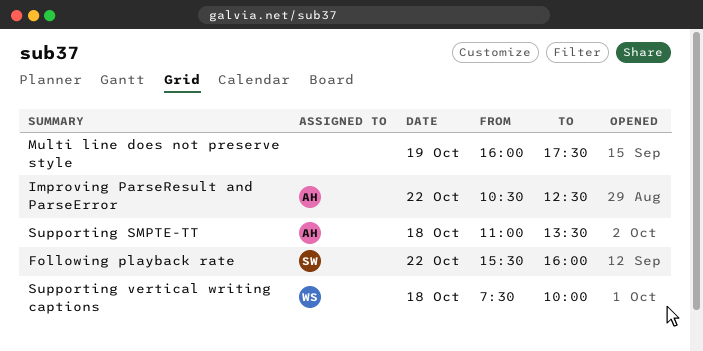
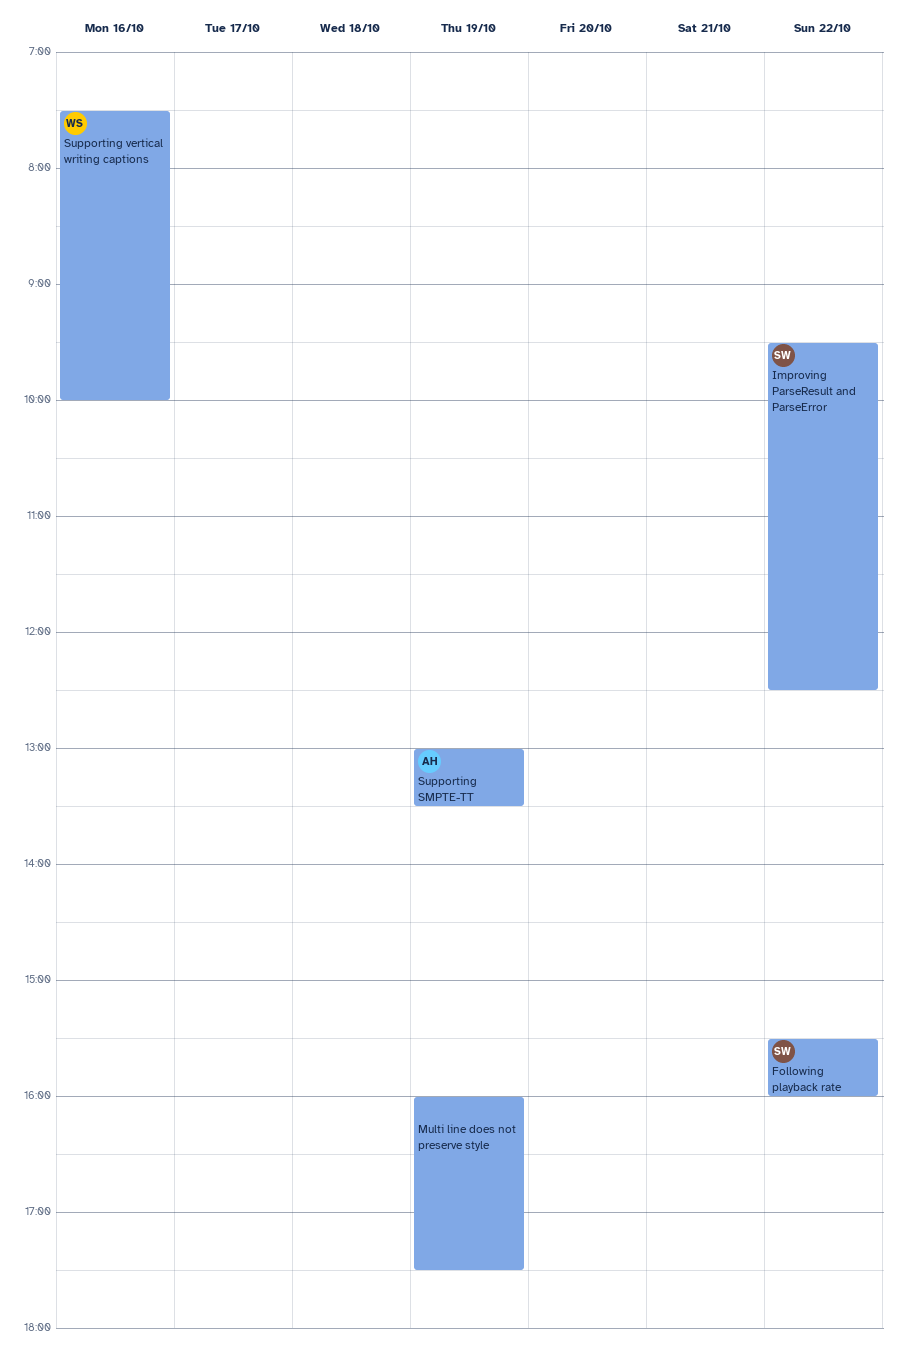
Improving ParseResult and ParseError, owner: AH -> SW
Improving ParseResult and ParseError, begins: 10:30 -> 09:30
Supporting SMPTE-TT, day: Oct 18 -> Oct 19
Supporting SMPTE-TT, begins: 11:00 -> 13:00
Supporting vertical writing captions, day: Oct 18 -> Oct 16

